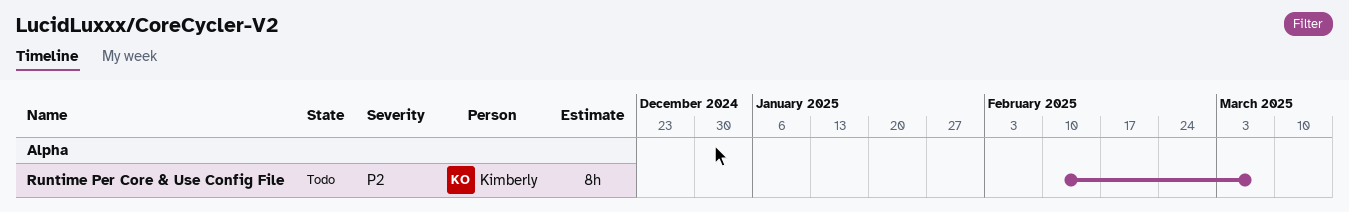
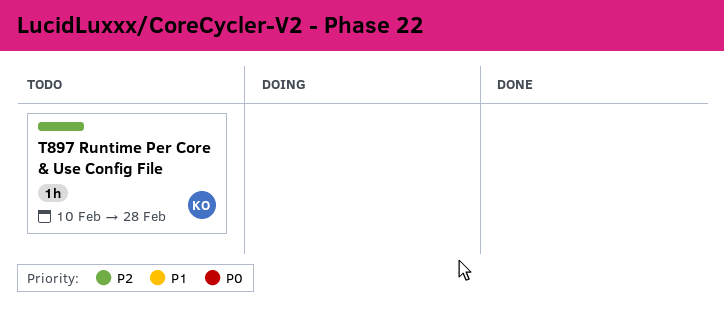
Runtime Per Core & Use Config File, estimate: 8h -> 1h
Runtime Per Core & Use Config File, due: Mar 7 -> Feb 28

